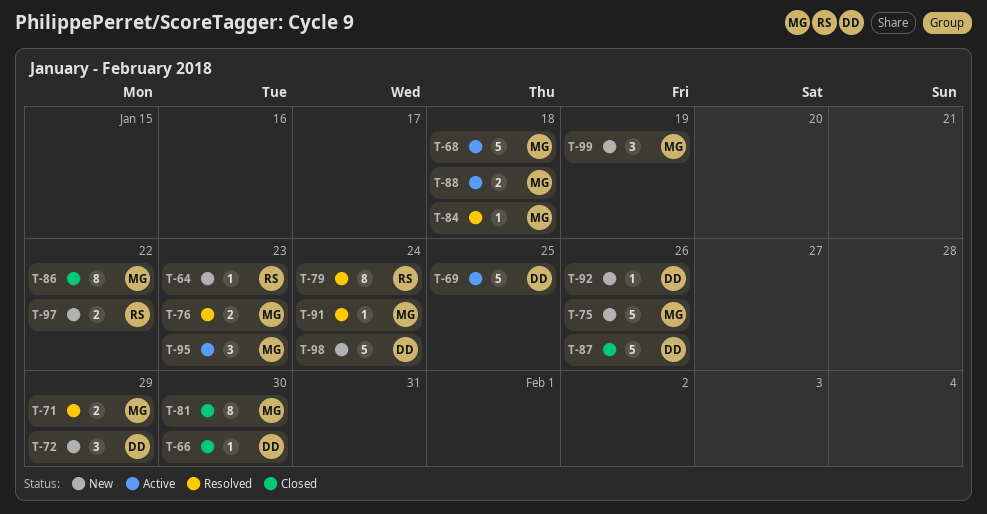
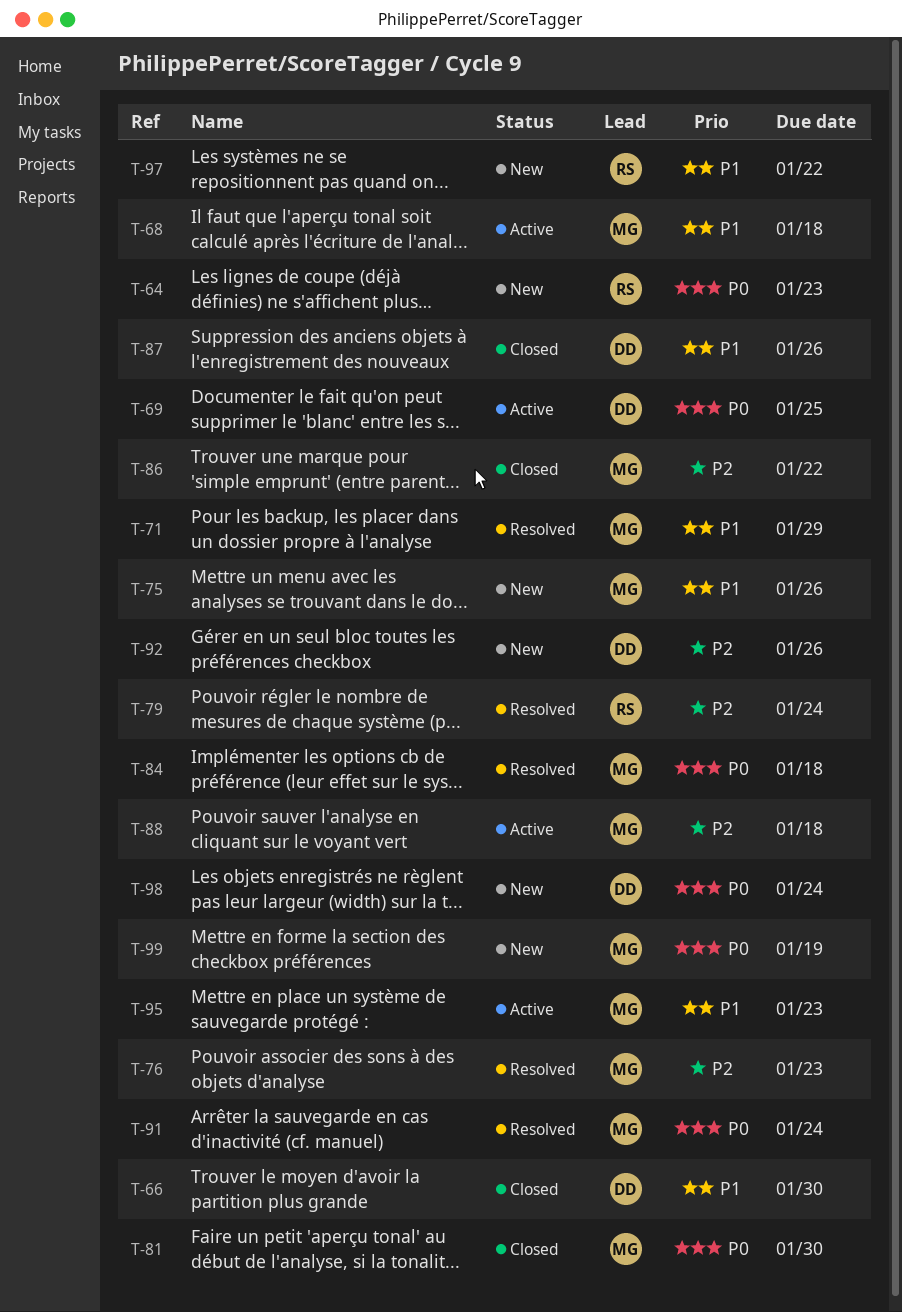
T-72: present -> none

